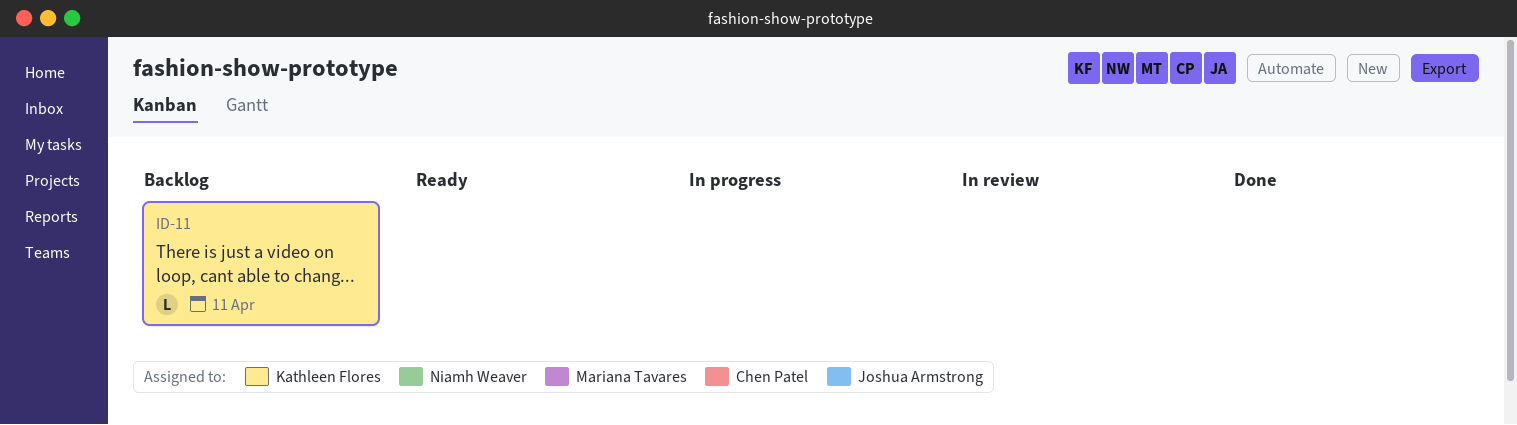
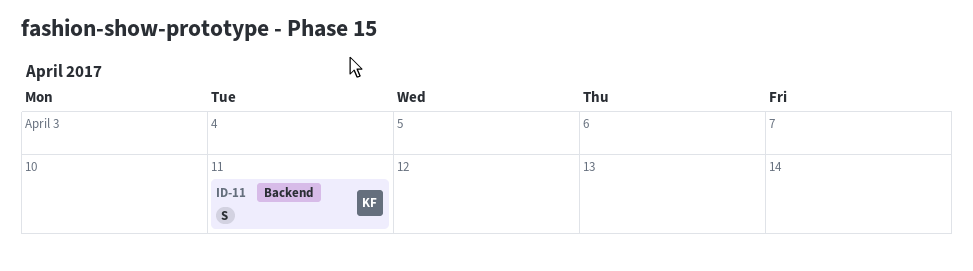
ID-11, estimate: L -> S

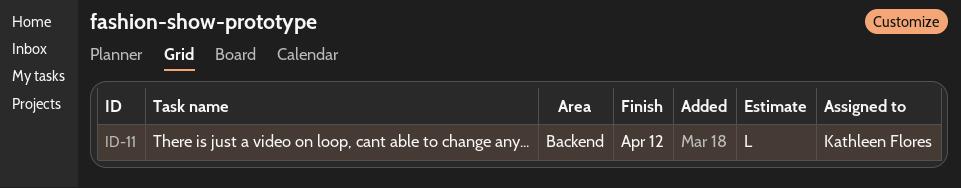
ID-11, estimate: S -> L
ID-11, due: Apr 11 -> Apr 12

